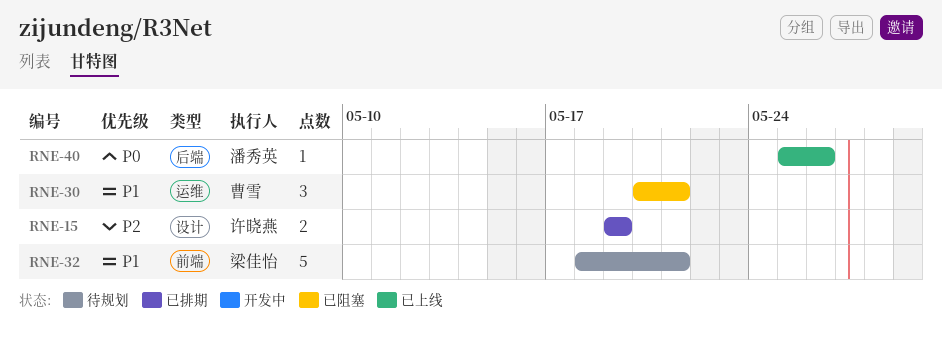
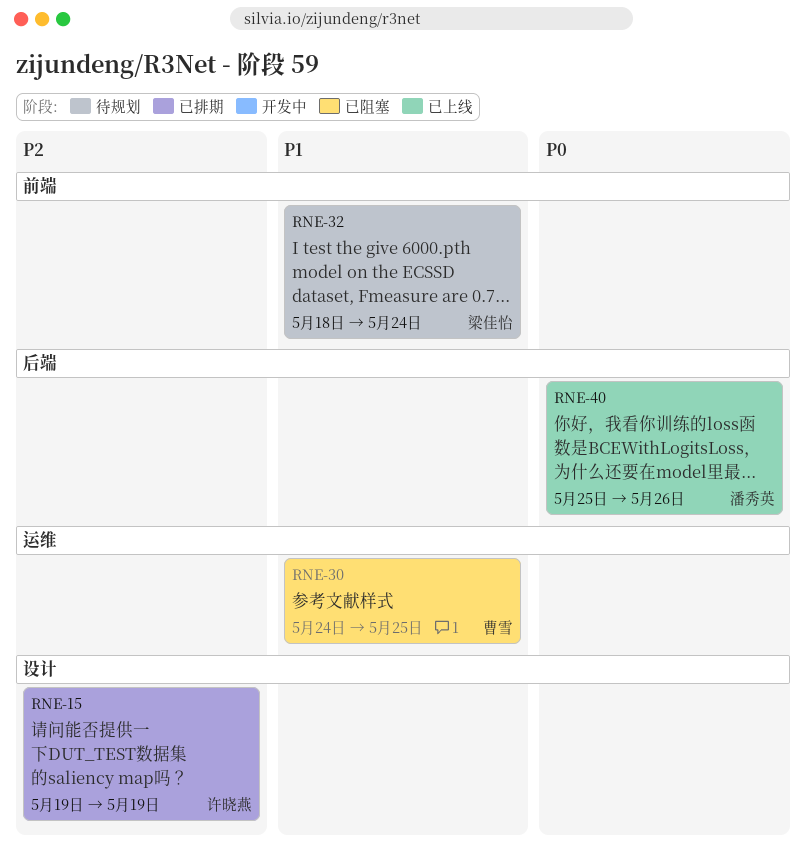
RNE-30, start: May 20 -> May 24
RNE-30, due: May 21 -> May 25
RNE-32, due: May 21 -> May 24

